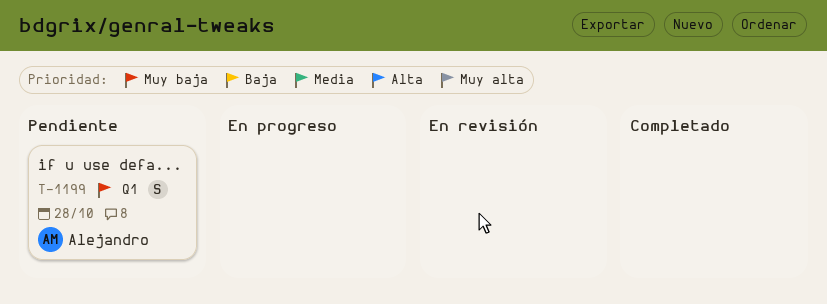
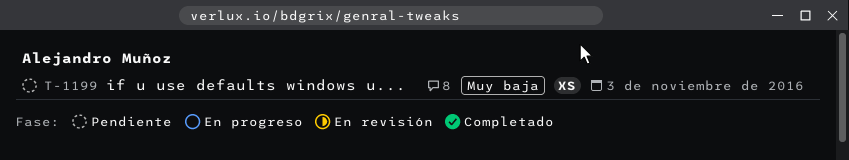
T-1199, estimate: S -> XS
T-1199, due: Oct 28 -> Nov 3

